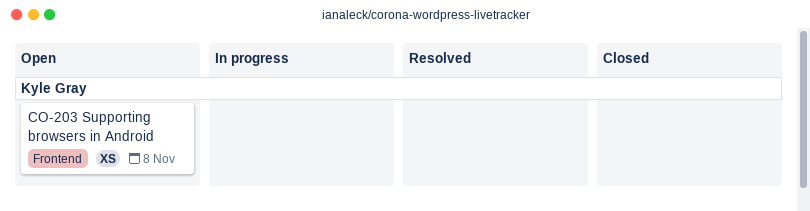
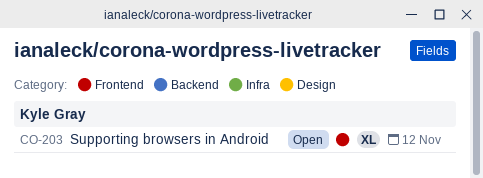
CO-203, estimate: XS -> XL
CO-203, due: Nov 8 -> Nov 12

